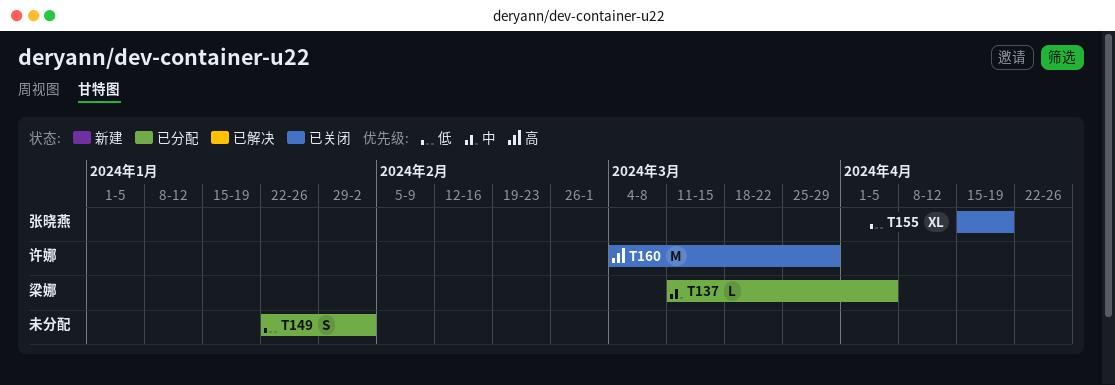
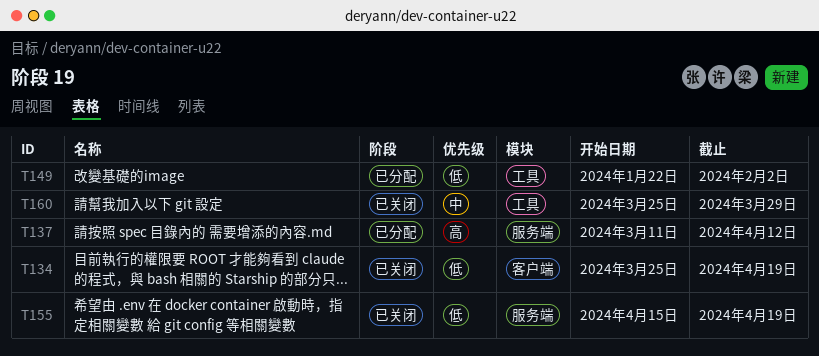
T134: none -> present
T137, priority: 中 -> 高
T137, due: Apr 5 -> Apr 12
T160, priority: 高 -> 中
T160, start: Mar 4 -> Mar 25

